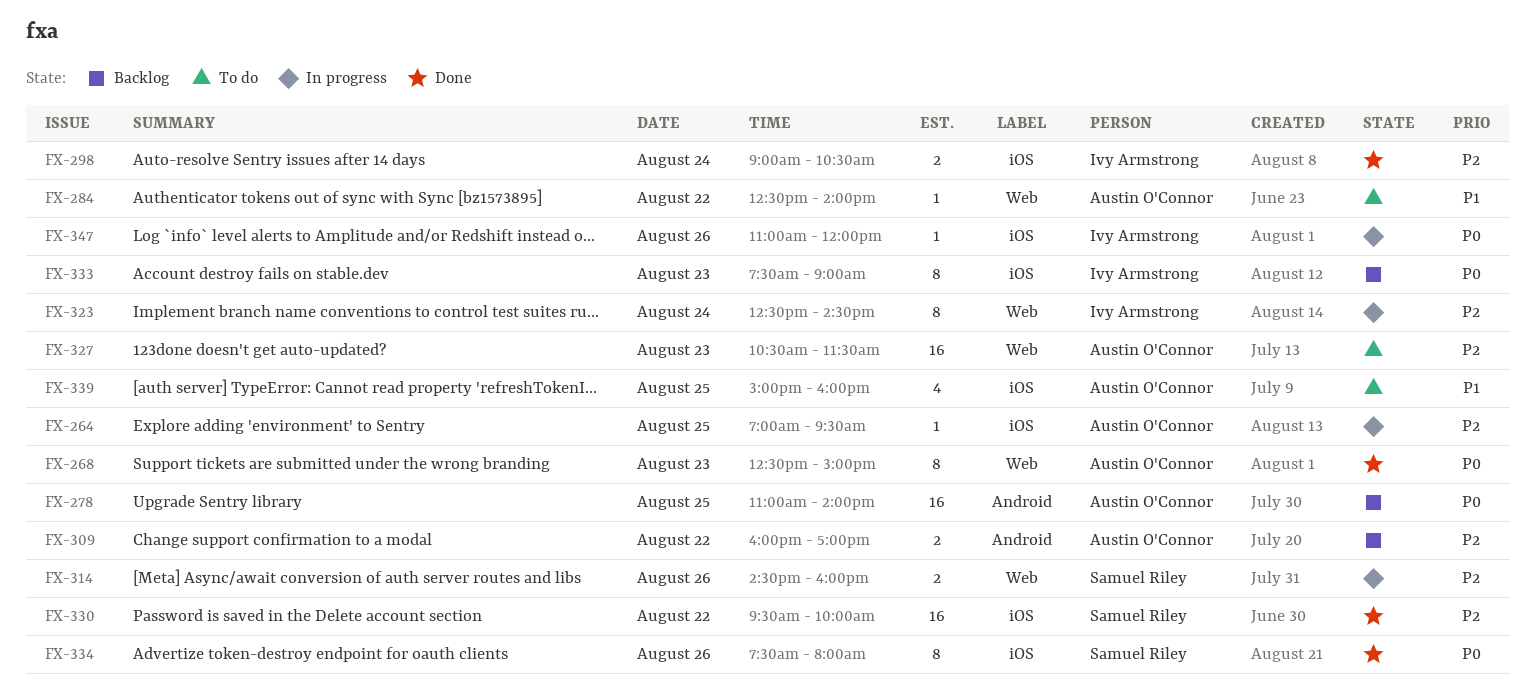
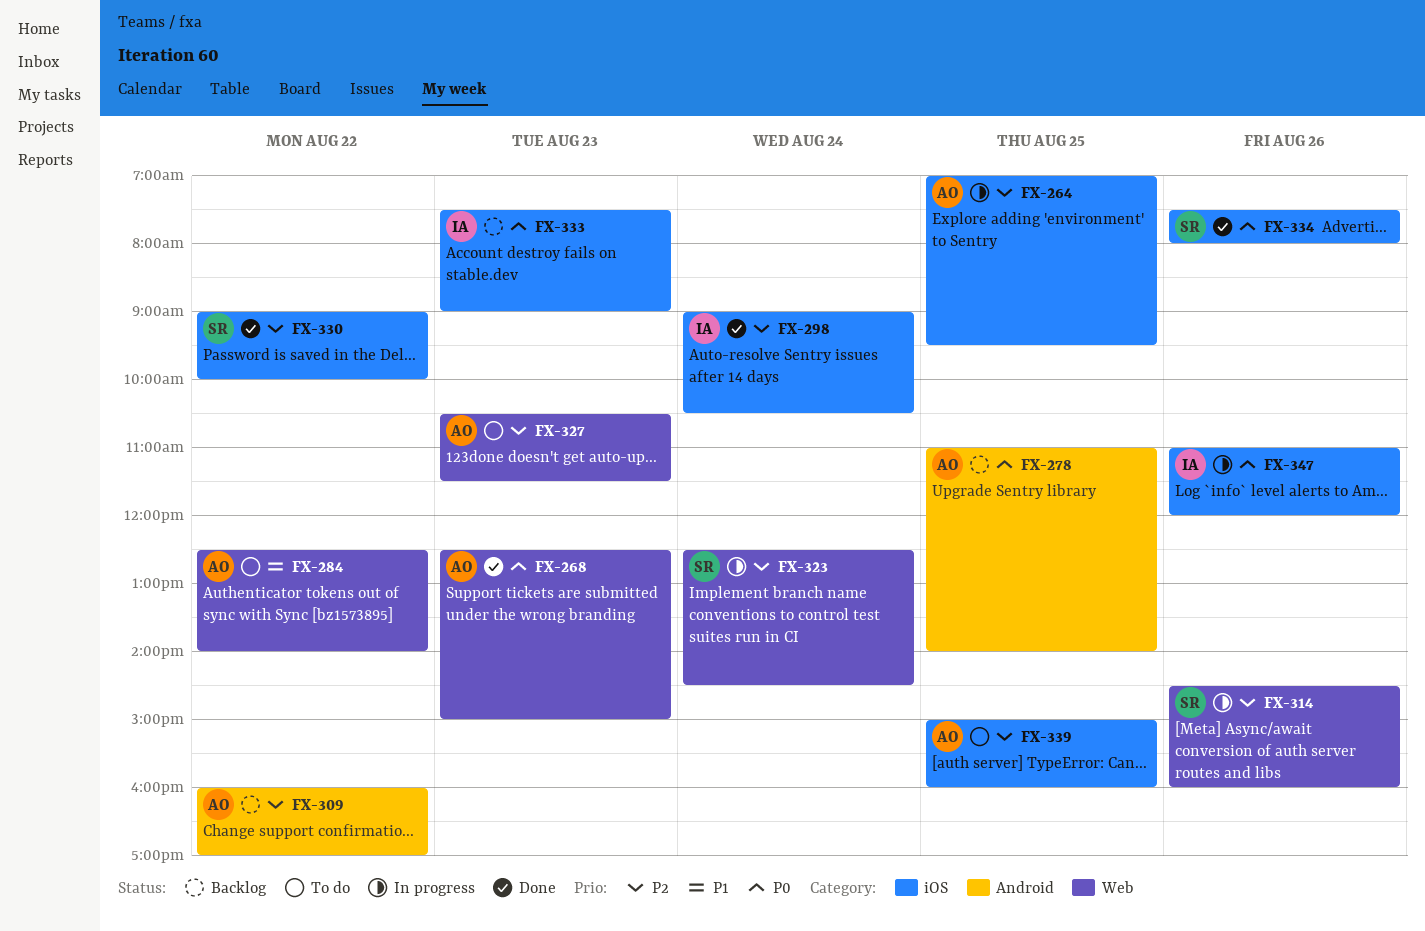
FX-323, owner: Ivy Armstrong -> Samuel Riley
FX-330, begins: 09:30 -> 09:00
FX-339, priority: P1 -> P2

